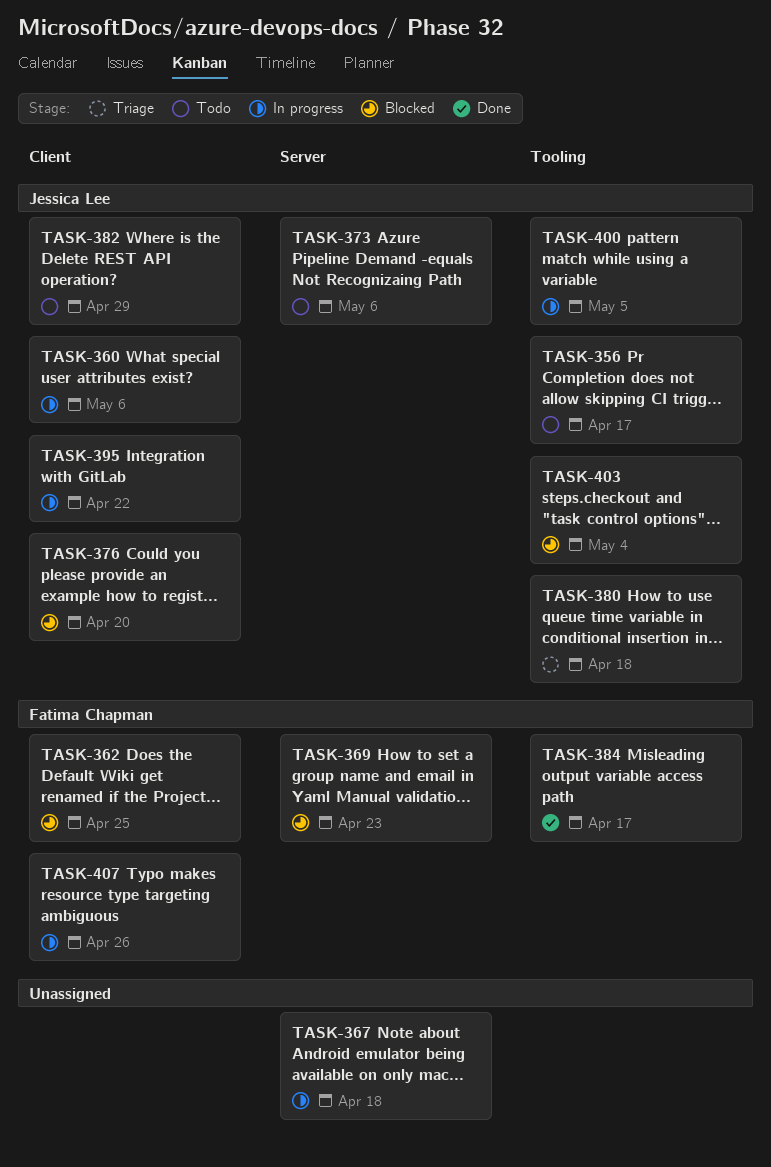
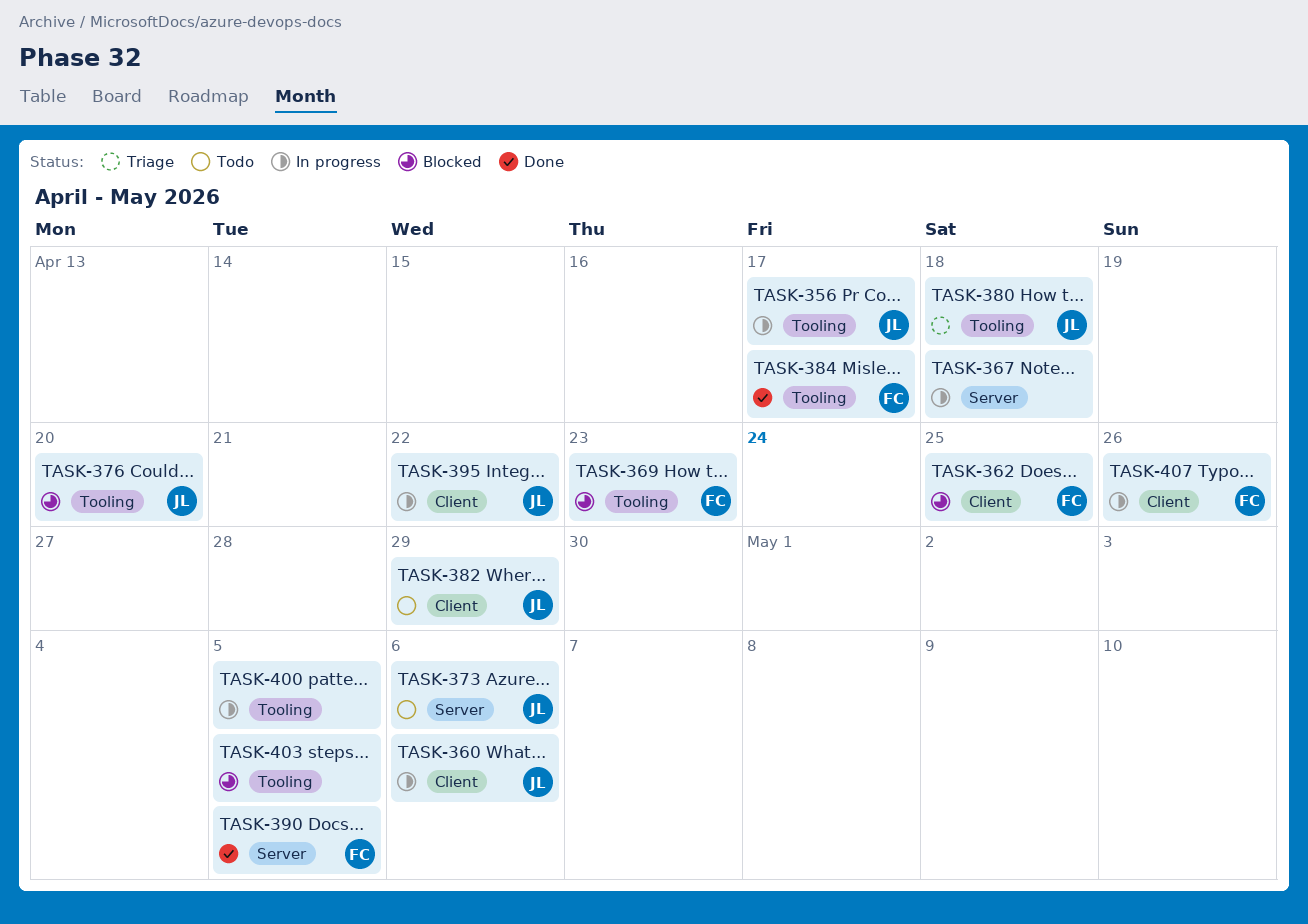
TASK-356, status: Todo -> In progress
TASK-369, label: Server -> Tooling
TASK-376, label: Client -> Tooling
TASK-390: none -> present
TASK-400, owner: Jessica Lee -> none
TASK-403, owner: Jessica Lee -> none
TASK-403, due: May 4 -> May 5

